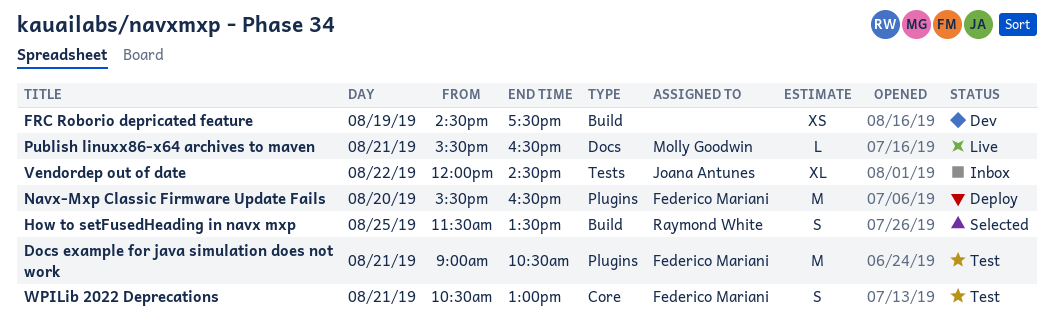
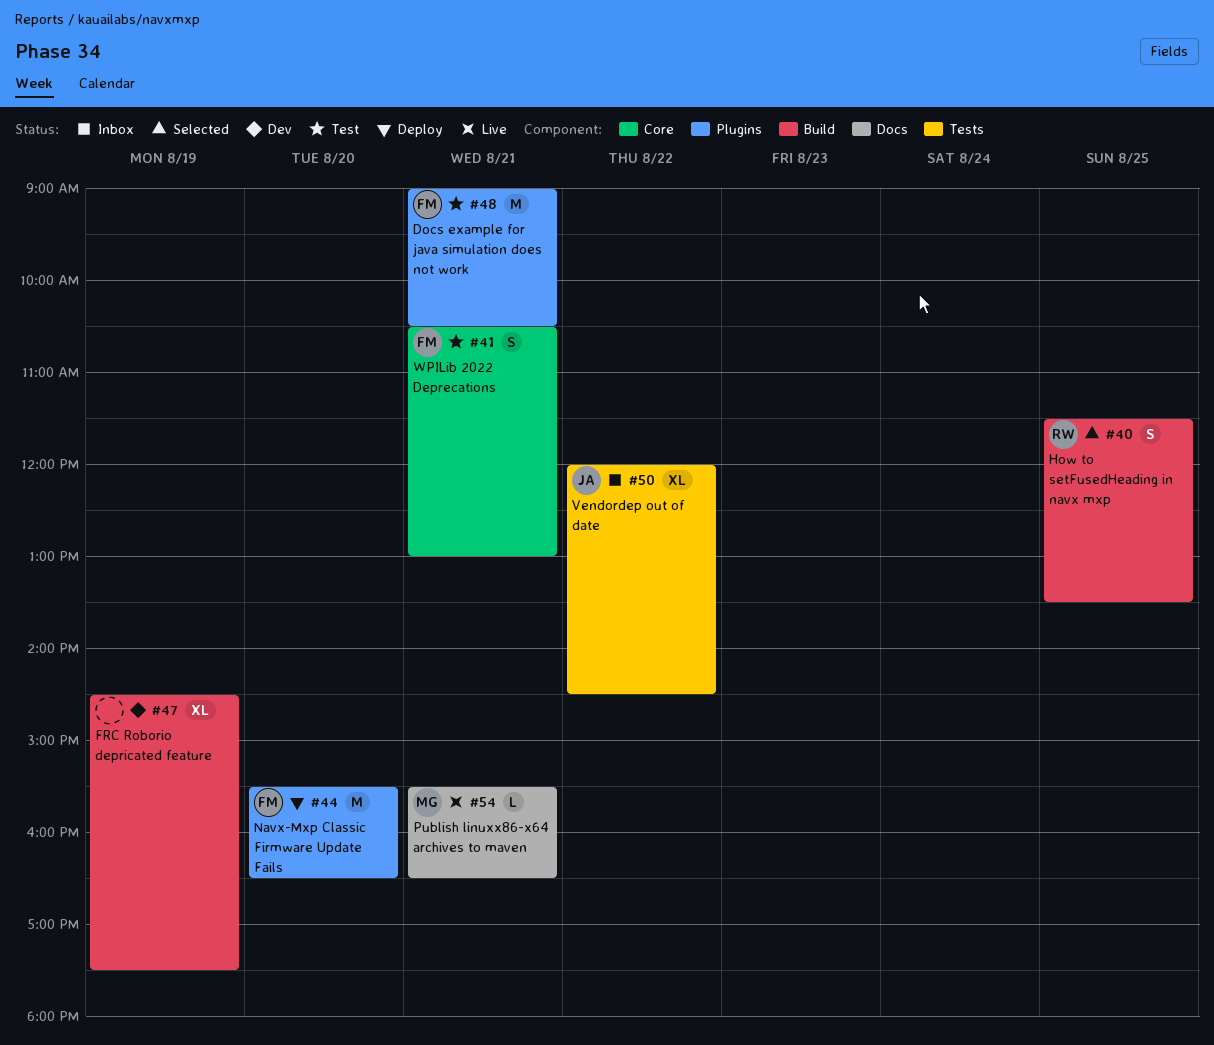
FRC Roborio depricated feature, estimate: XS -> XL

